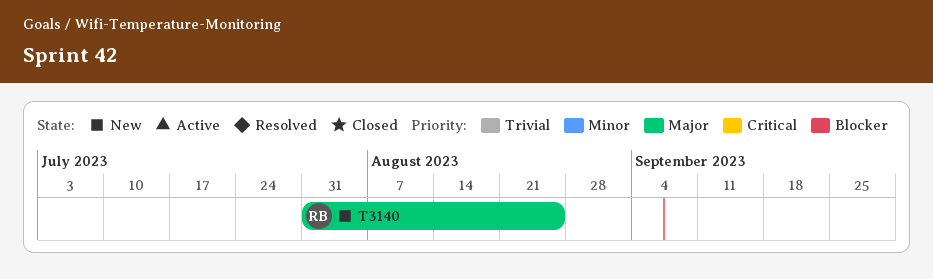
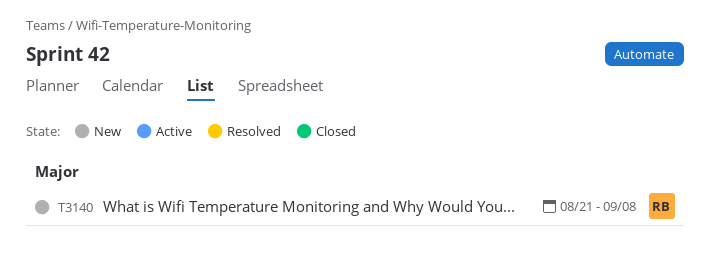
T3140, start: Jul 31 -> Aug 21
T3140, due: Aug 25 -> Sep 8

